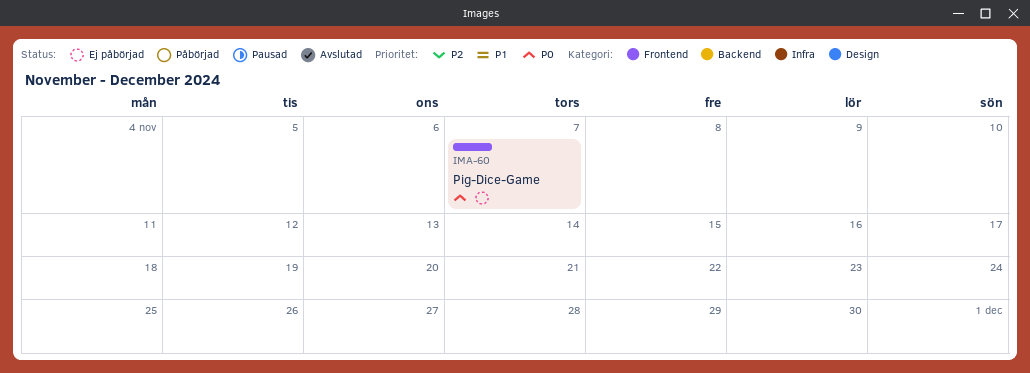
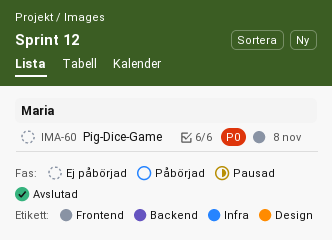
IMA-60, due: Nov 7 -> Nov 8

